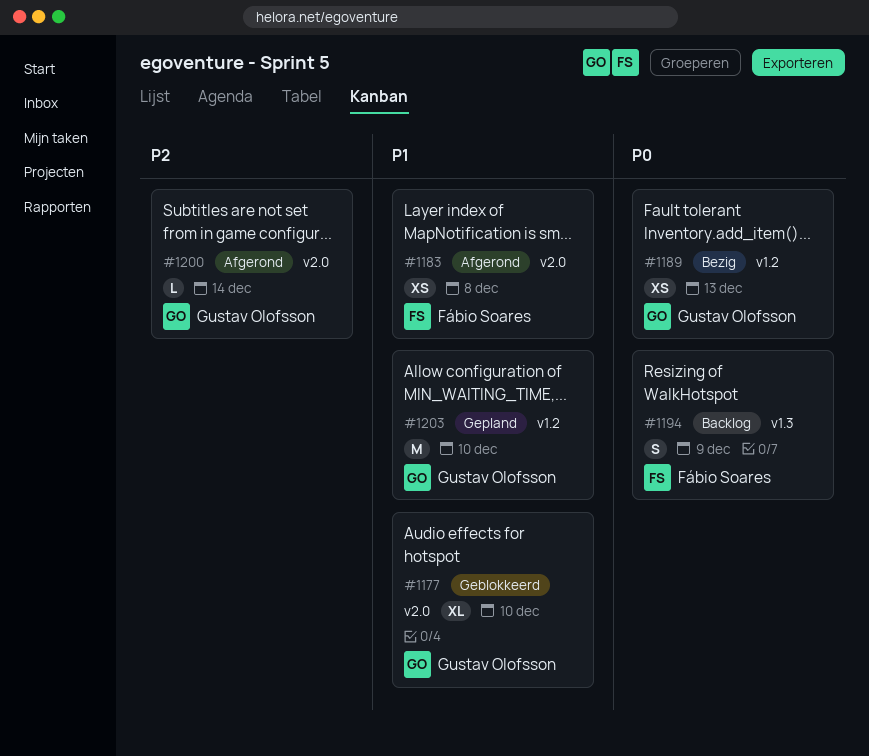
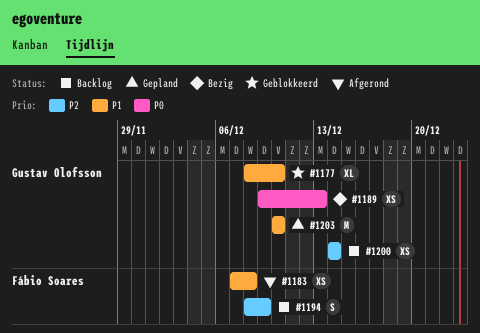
#1194, priority: P0 -> P2
#1200, status: Afgerond -> Backlog
#1200, estimate: L -> XS

